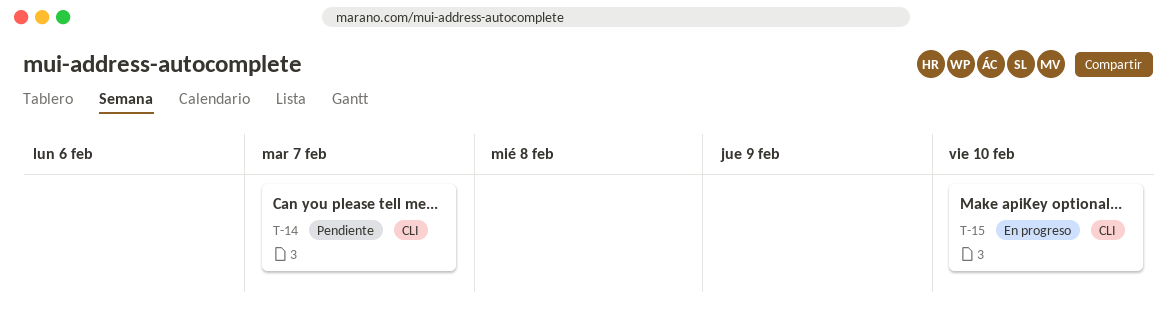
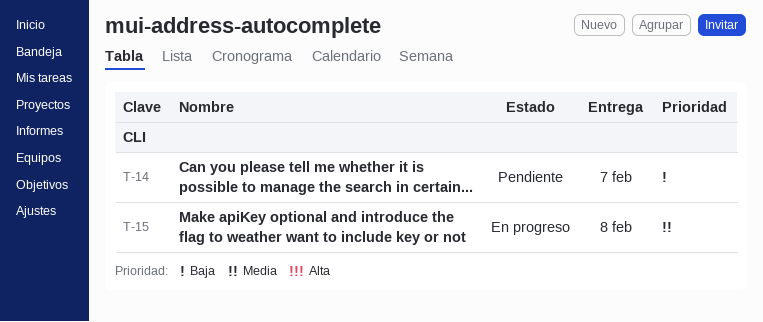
T-15, due: Feb 10 -> Feb 8

